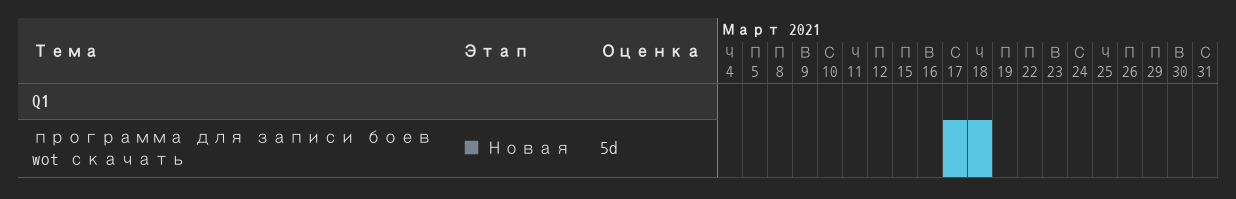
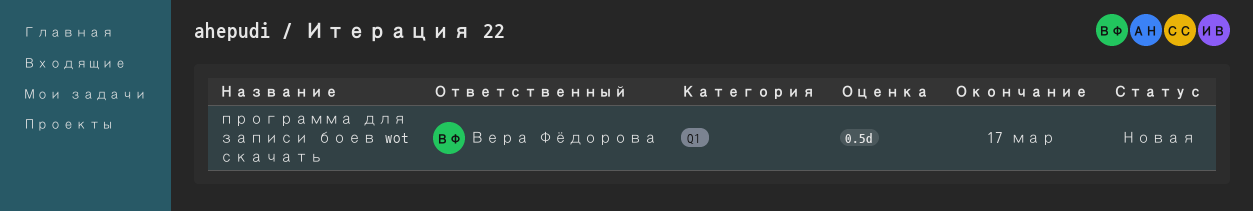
программа для записи боев wot скачать, estimate: 5d -> 0.5d
программа для записи боев wot скачать, due: Mar 18 -> Mar 17

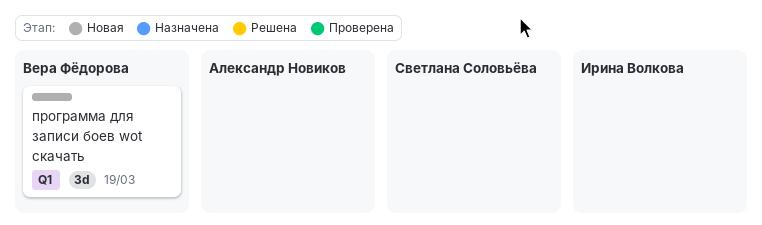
программа для записи боев wot скачать, estimate: 0.5d -> 3d
программа для записи боев wot скачать, due: Mar 17 -> Mar 19

